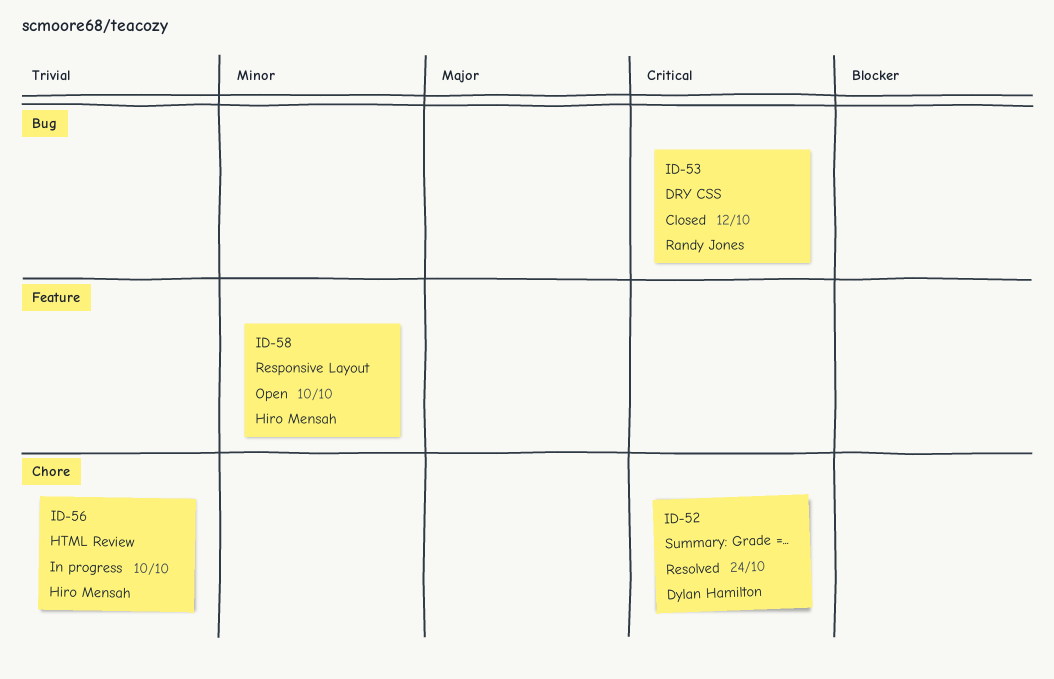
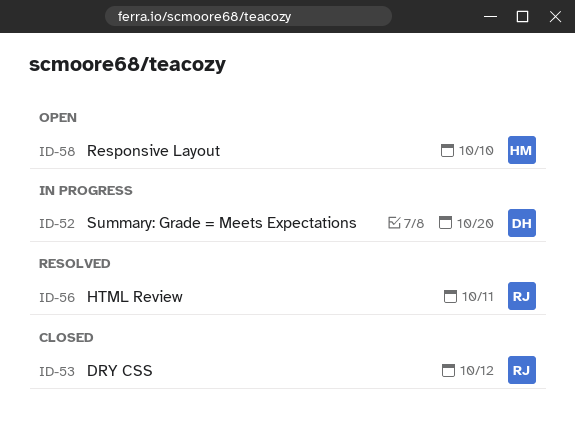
ID-52, status: Resolved -> In progress
ID-52, due: Oct 24 -> Oct 20
ID-56, status: In progress -> Resolved
ID-56, owner: Hiro Mensah -> Randy Jones
ID-56, due: Oct 10 -> Oct 11

